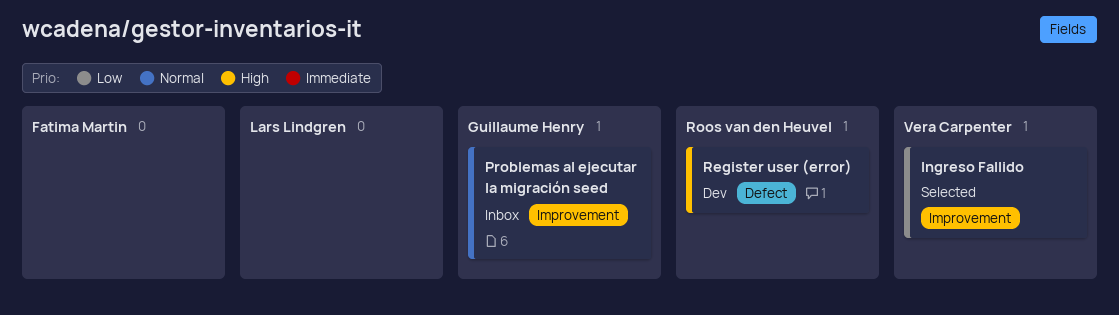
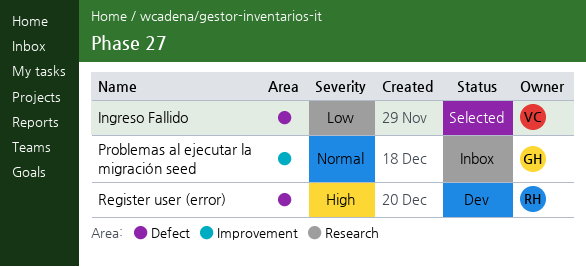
Ingreso Fallido, label: Improvement -> Defect

